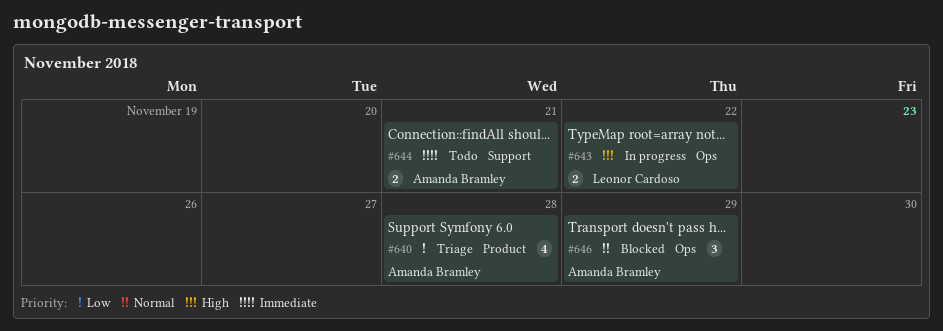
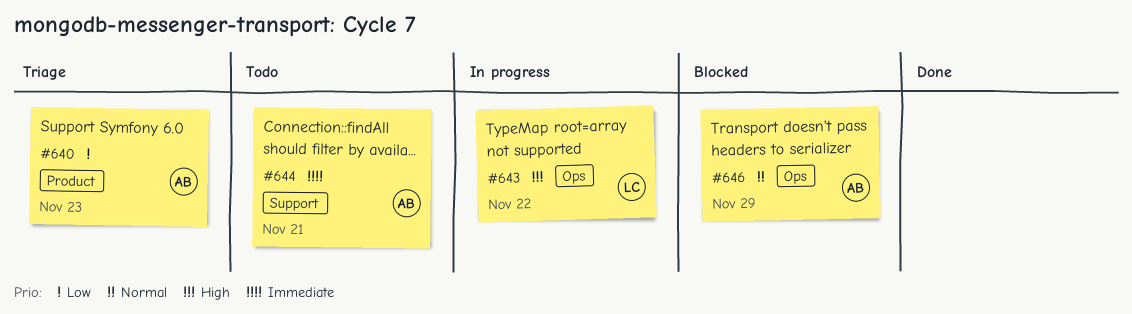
#640, due: Nov 28 -> Nov 23

